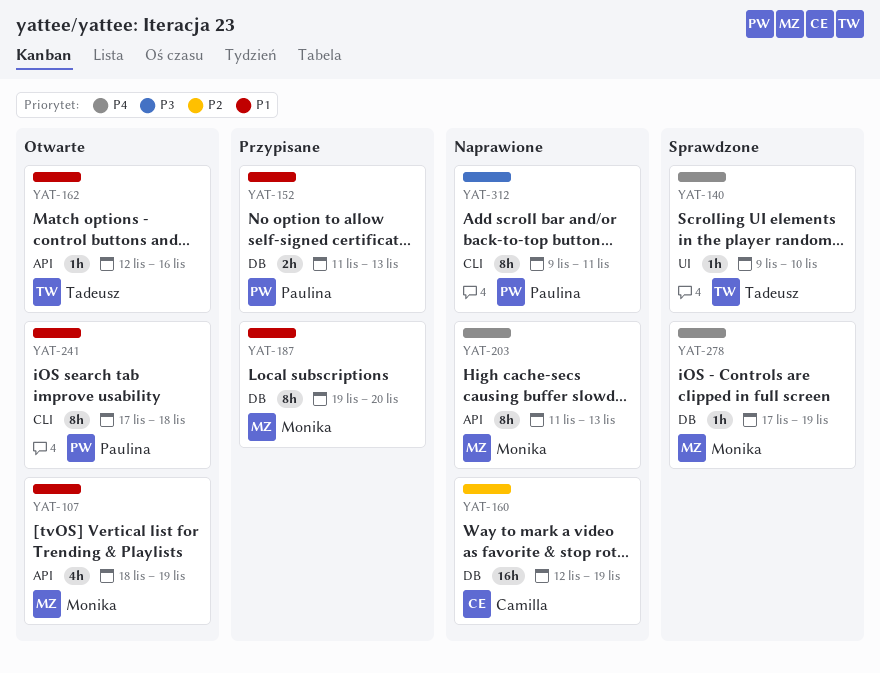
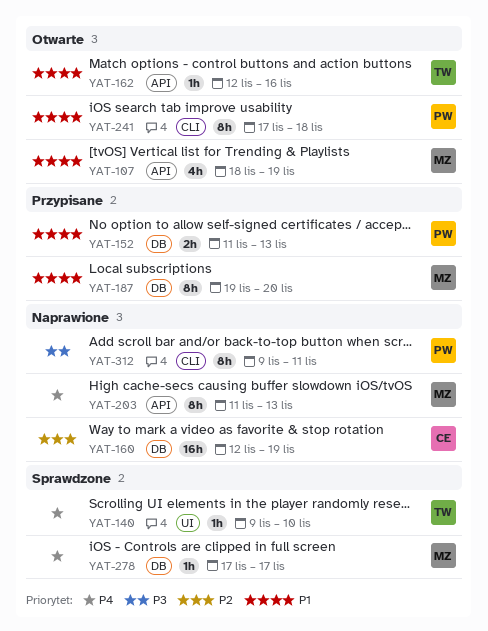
YAT-278, due: Nov 19 -> Nov 17

